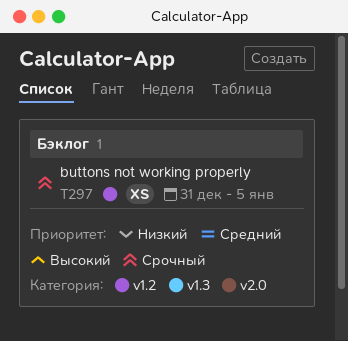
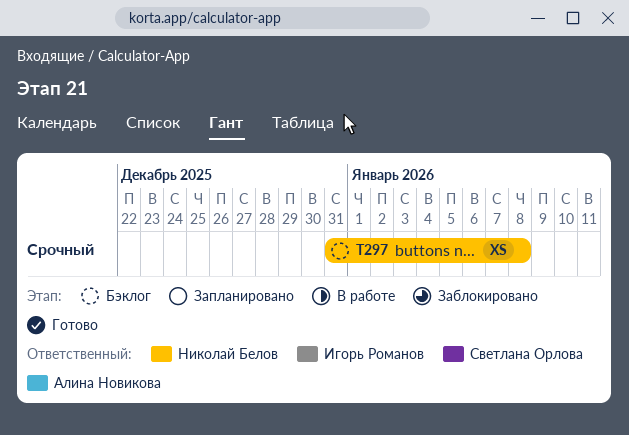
T297, due: Jan 5 -> Jan 8

